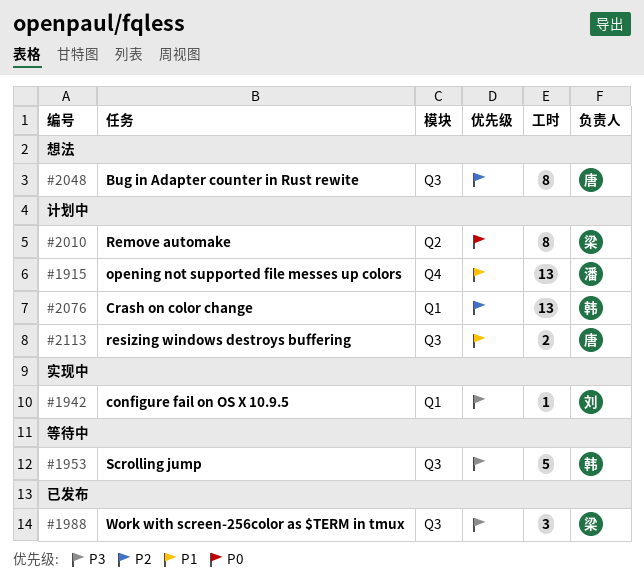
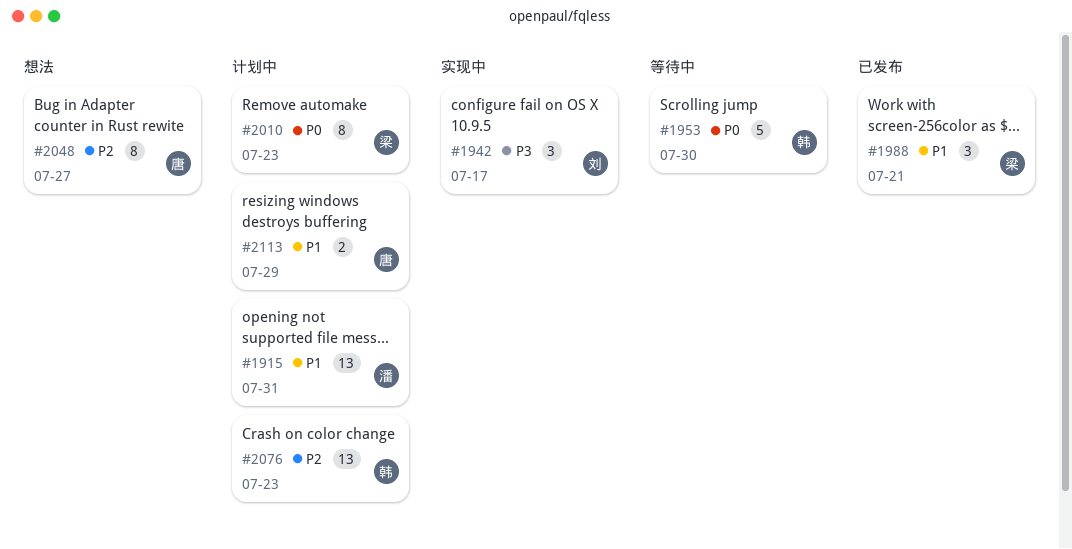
#1942, estimate: 1 -> 3
#1953, priority: P3 -> P0
#1988, priority: P3 -> P1

